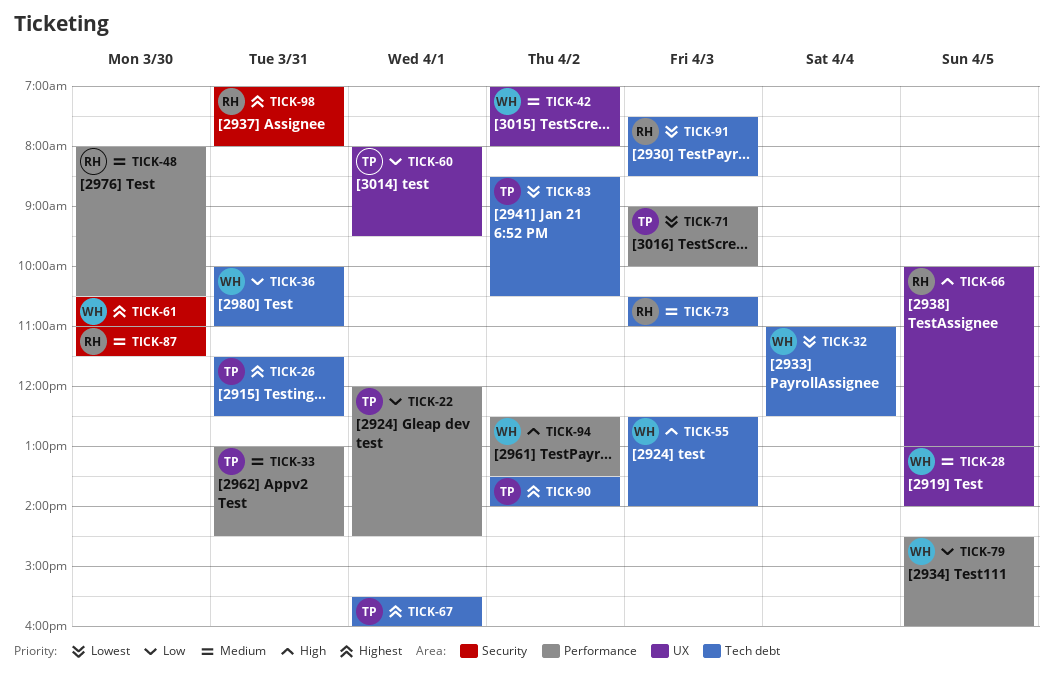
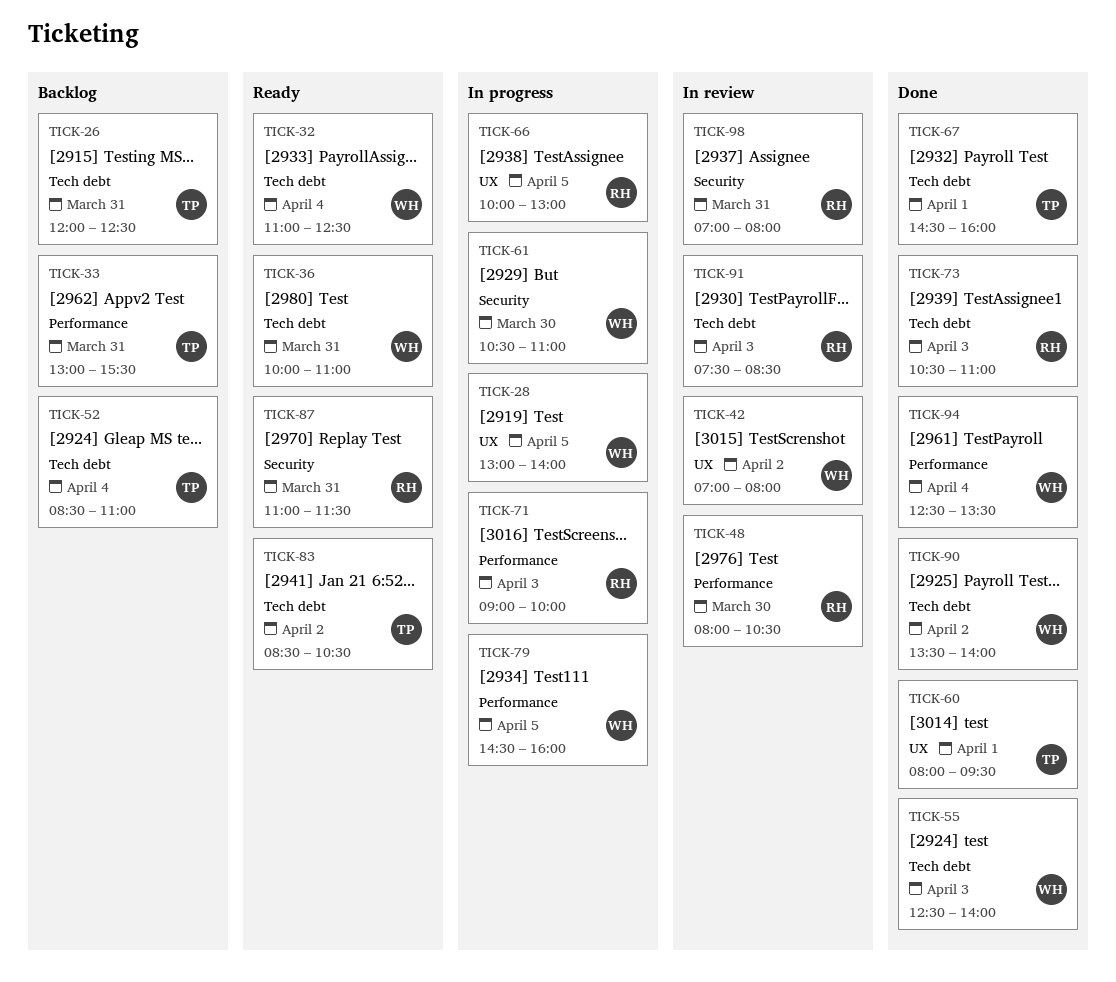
TICK-22: present -> none
TICK-26, begins: 11:30 -> 12:00
TICK-33, ends: 14:30 -> 15:30
TICK-52: none -> present
TICK-67, begins: 15:30 -> 14:30
TICK-71, owner: TP -> RH
TICK-87, day: Mar 30 -> Mar 31
TICK-90, owner: TP -> WH
TICK-94, day: Apr 2 -> Apr 4

